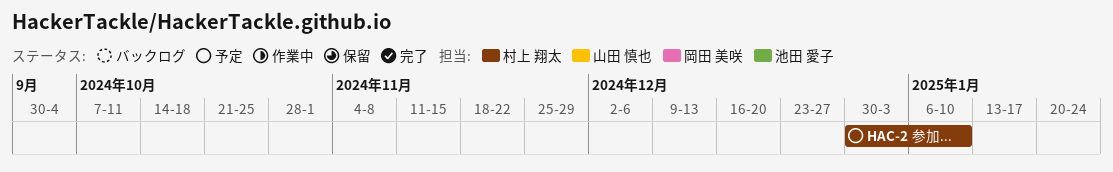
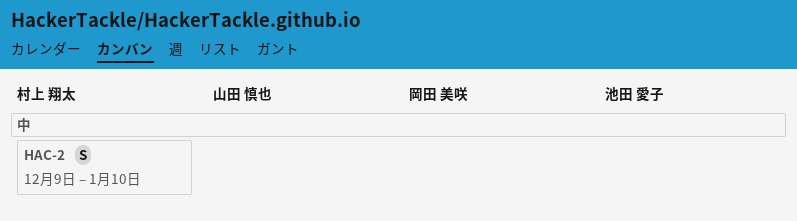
HAC-2, start: Dec 30 -> Dec 9

